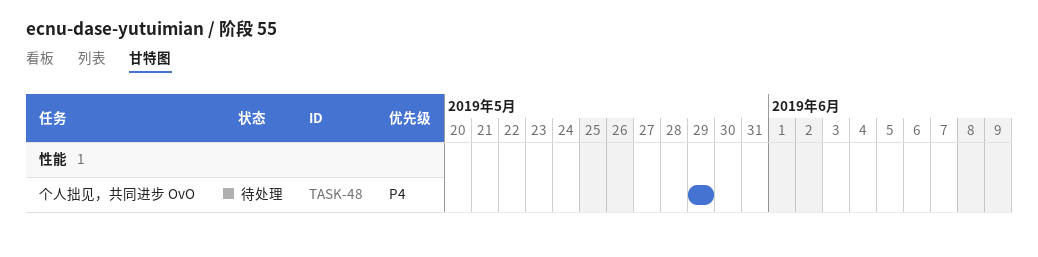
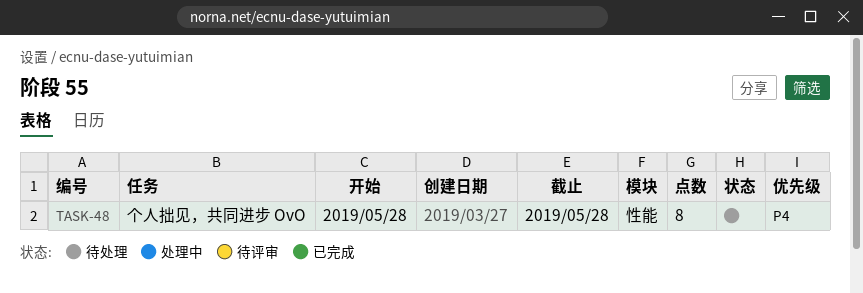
TASK-48, start: May 29 -> May 28
TASK-48, due: May 29 -> May 28

